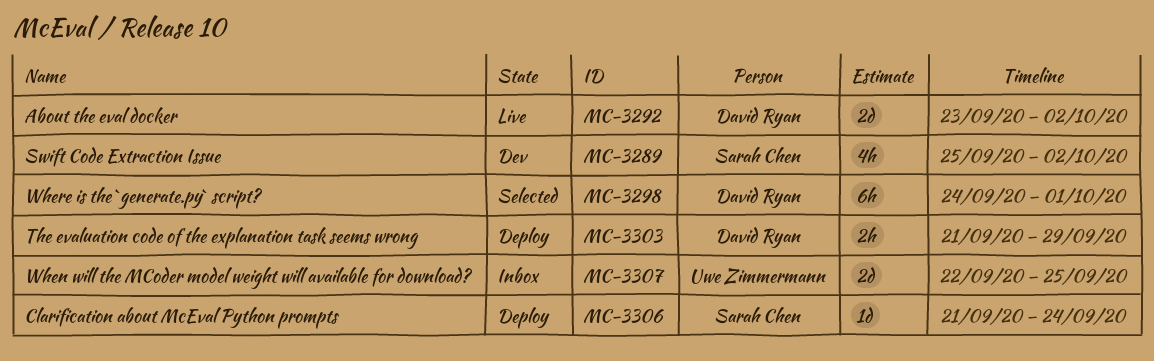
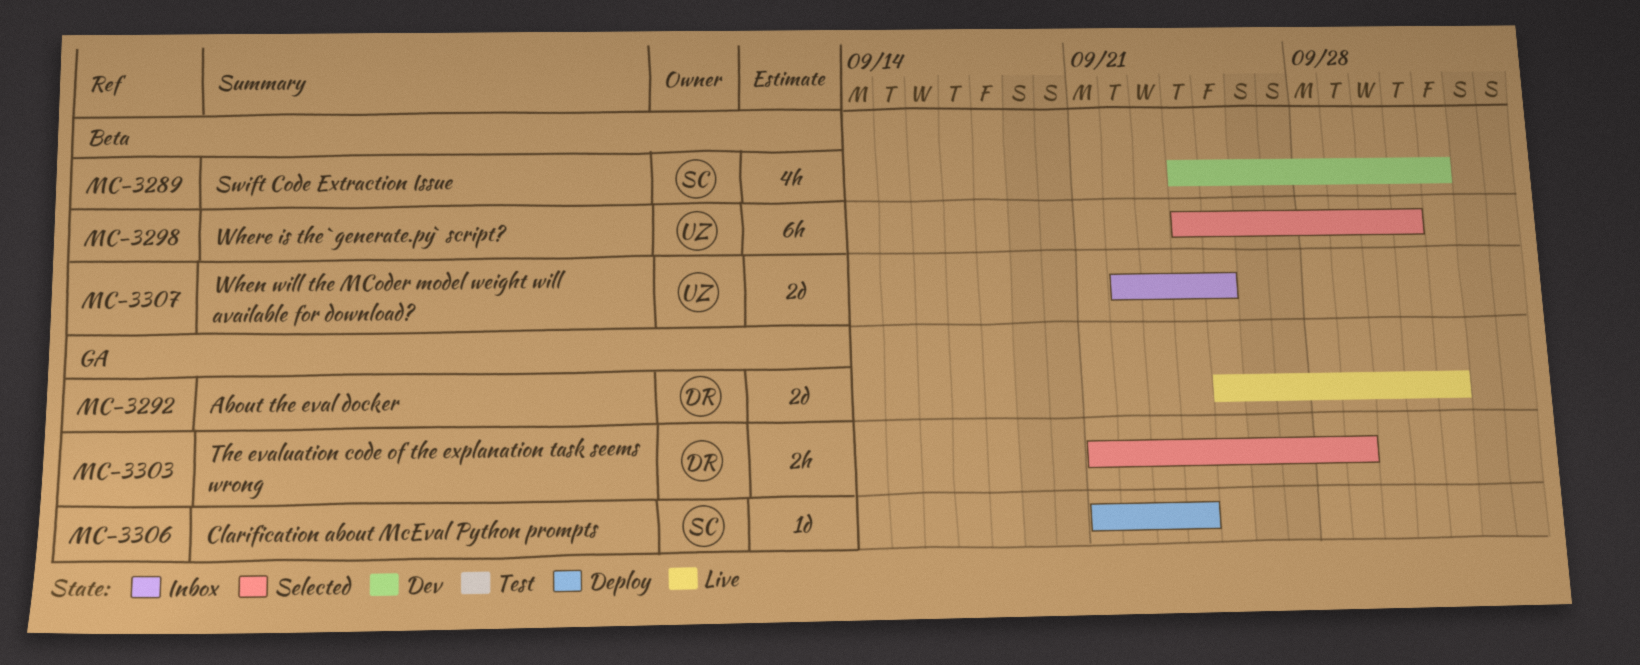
MC-3289, start: Sep 25 -> Sep 24
MC-3292, start: Sep 23 -> Sep 25
MC-3298, owner: David Ryan -> Uwe Zimmermann
MC-3303, status: Deploy -> Selected

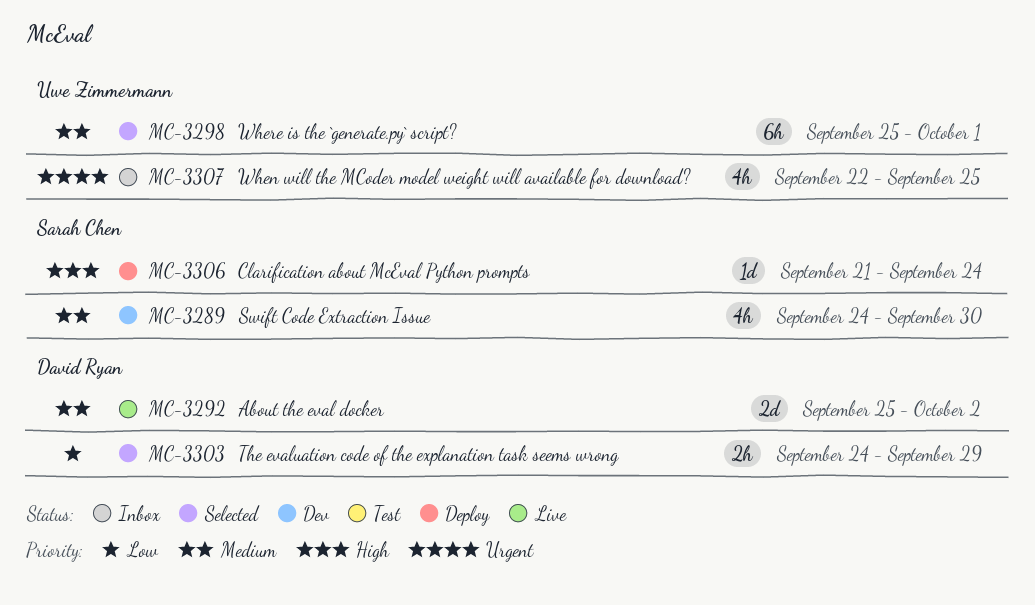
MC-3289, due: Oct 2 -> Sep 30
MC-3298, start: Sep 24 -> Sep 25
MC-3303, start: Sep 21 -> Sep 24
MC-3307, estimate: 2d -> 4h

